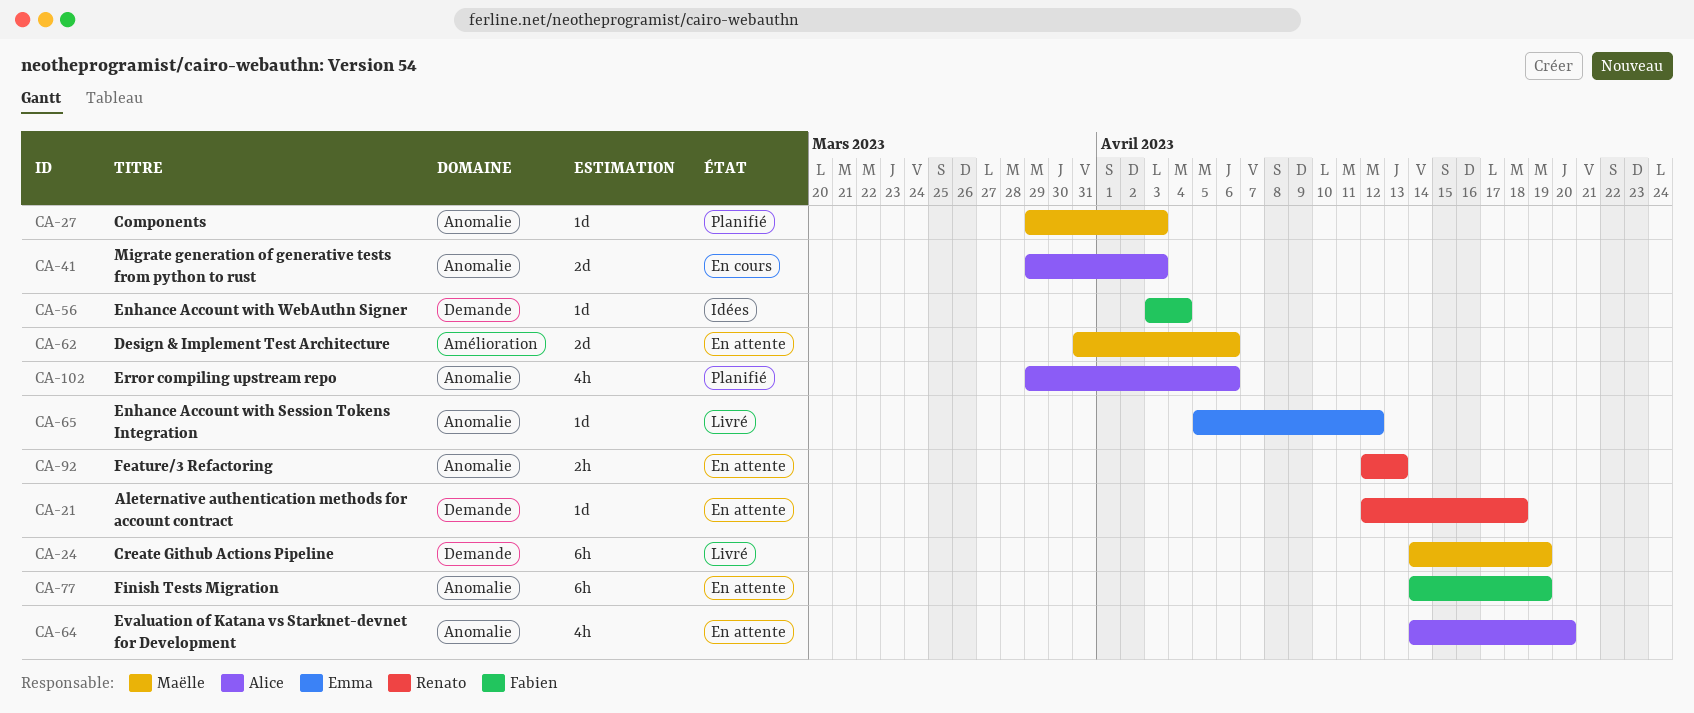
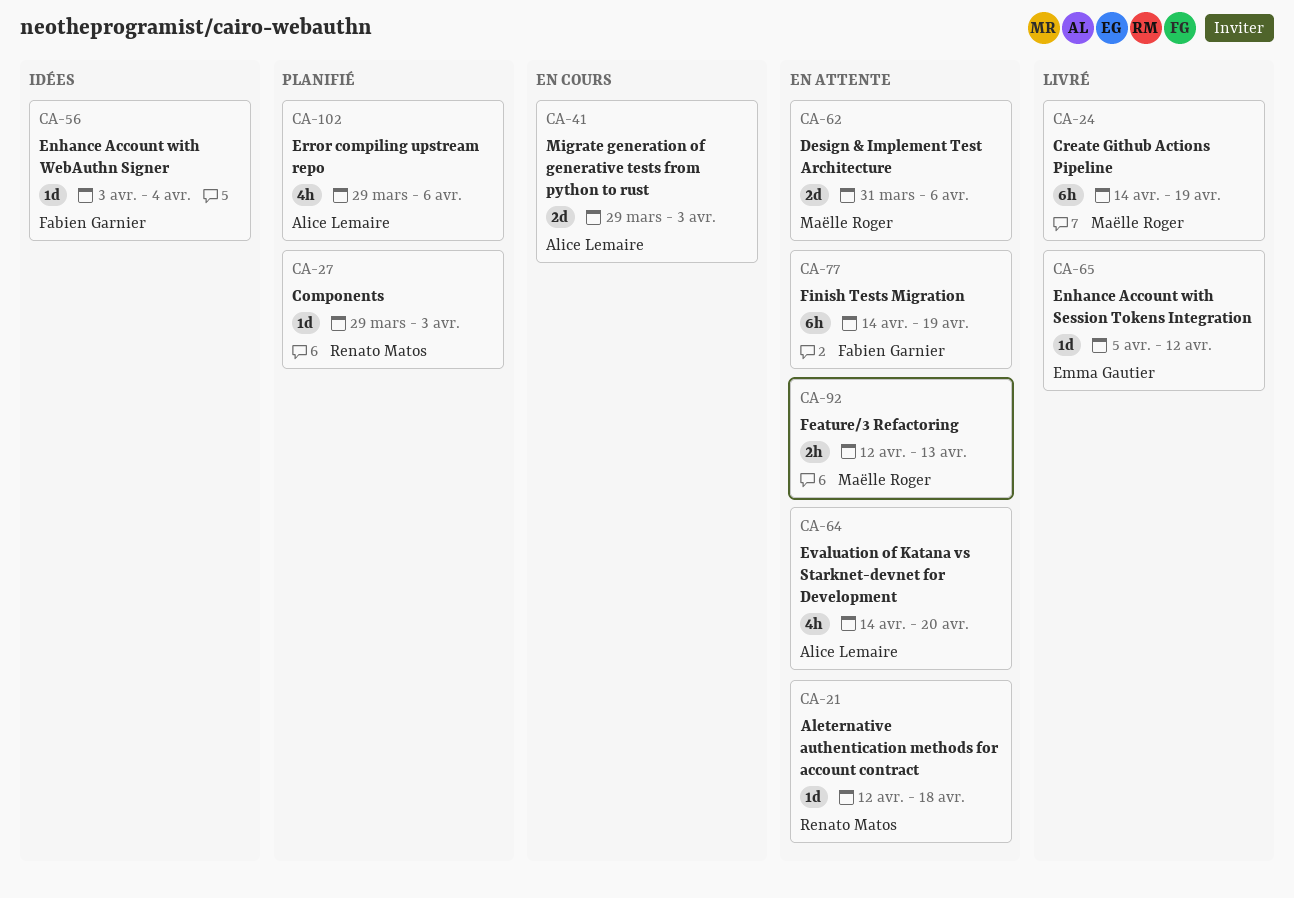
CA-27, owner: Maëlle Roger -> Renato Matos
CA-92, owner: Renato Matos -> Maëlle Roger

